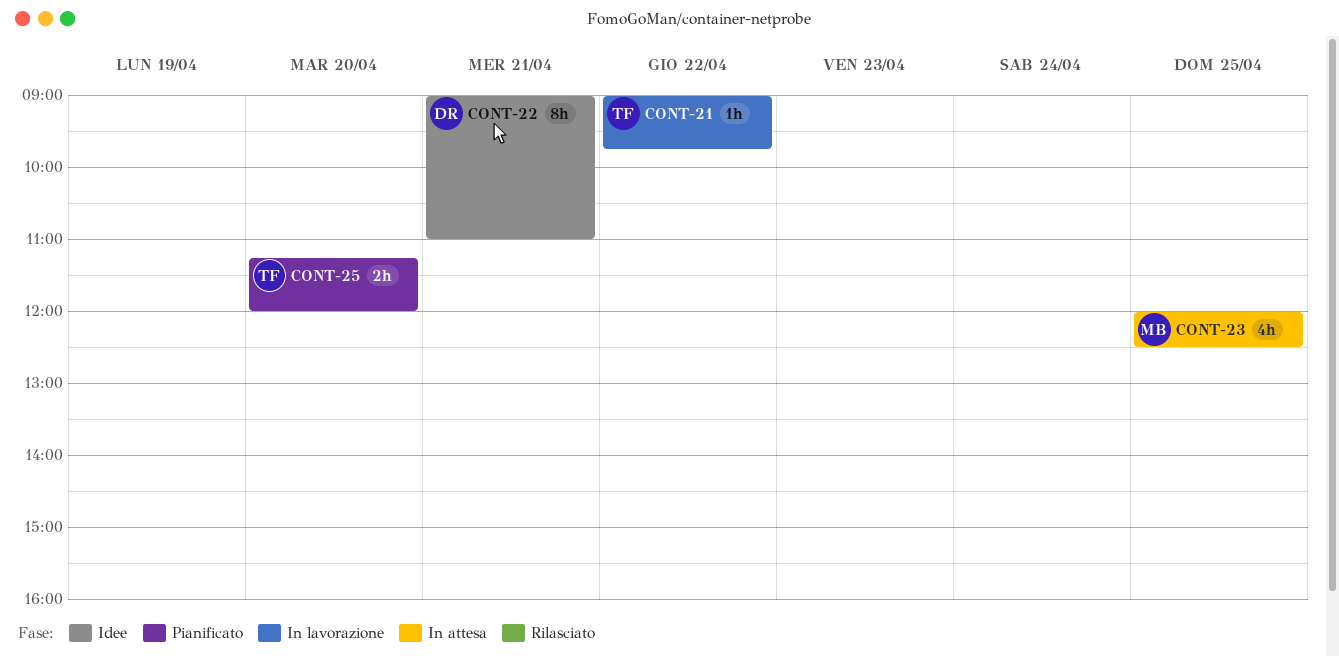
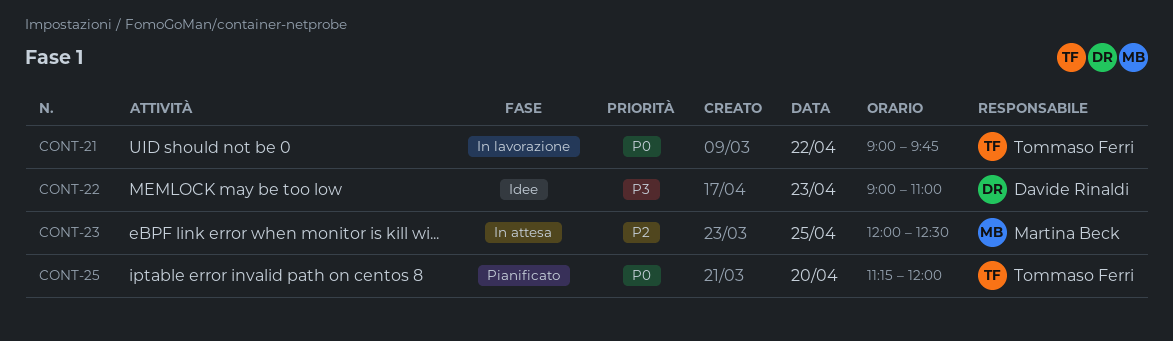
CONT-22, day: Apr 21 -> Apr 23

